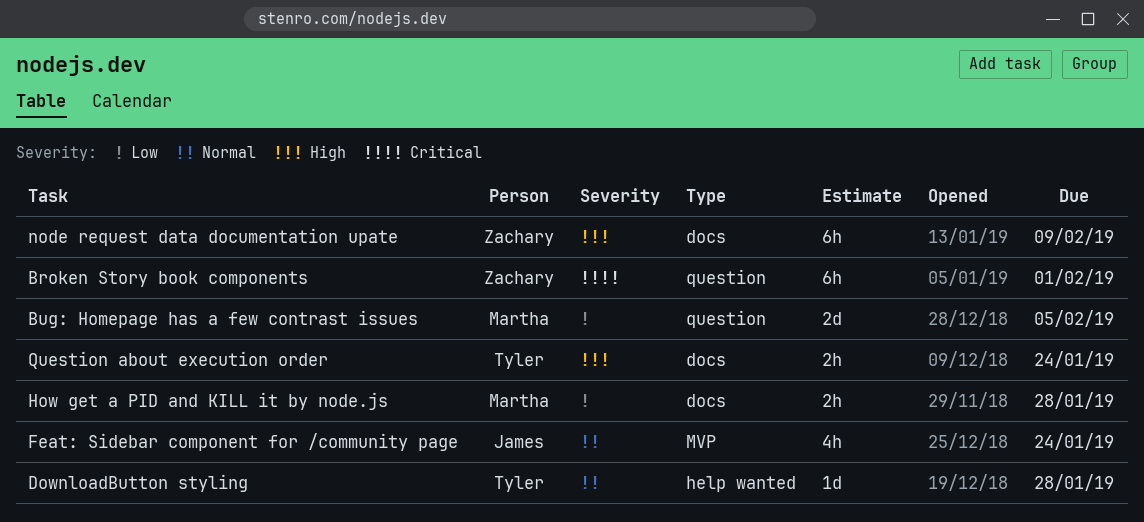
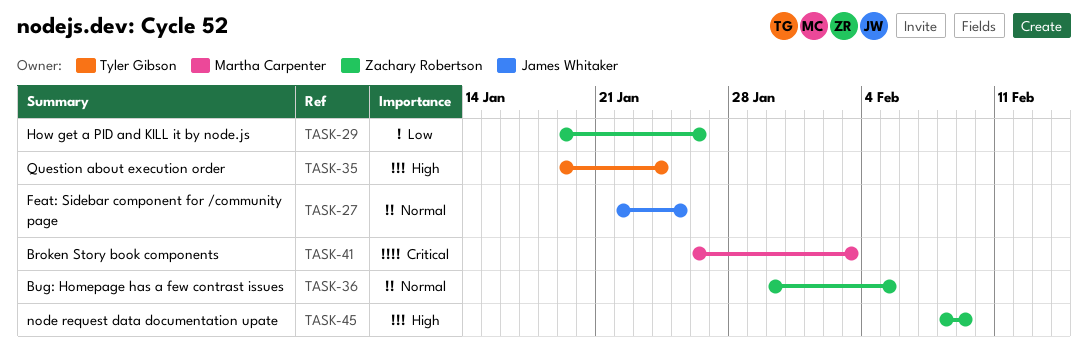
Broken Story book components, owner: Zachary Robertson -> Martha Carpenter
Broken Story book components, due: Feb 1 -> Feb 3
Bug: Homepage has a few contrast issues, owner: Martha Carpenter -> Zachary Robertson
Bug: Homepage has a few contrast issues, priority: Low -> Normal
DownloadButton styling: present -> none
Feat: Sidebar component for /community page, due: Jan 24 -> Jan 25
How get a PID and KILL it by node.js, owner: Martha Carpenter -> Zachary Robertson
How get a PID and KILL it by node.js, due: Jan 28 -> Jan 26

